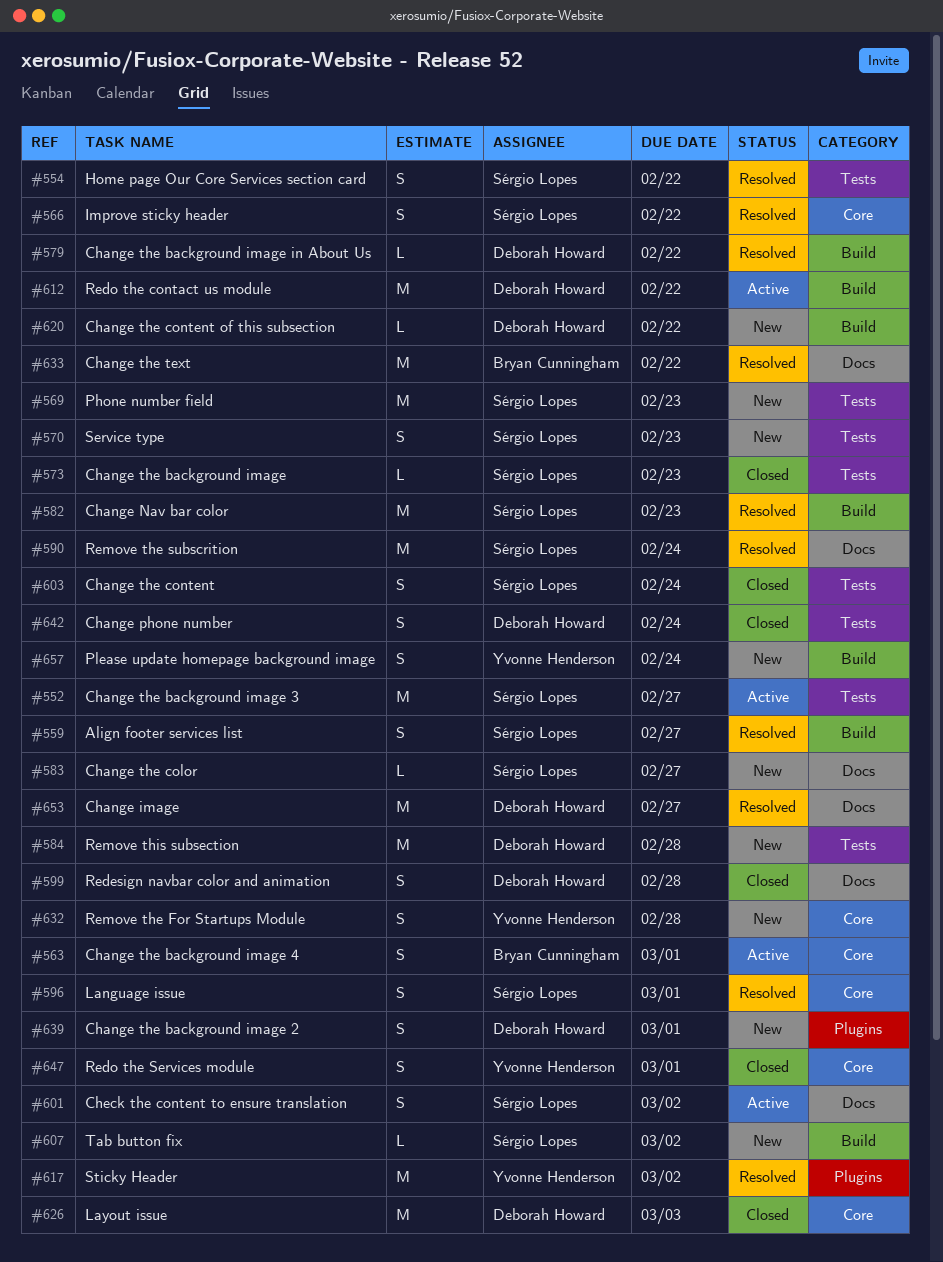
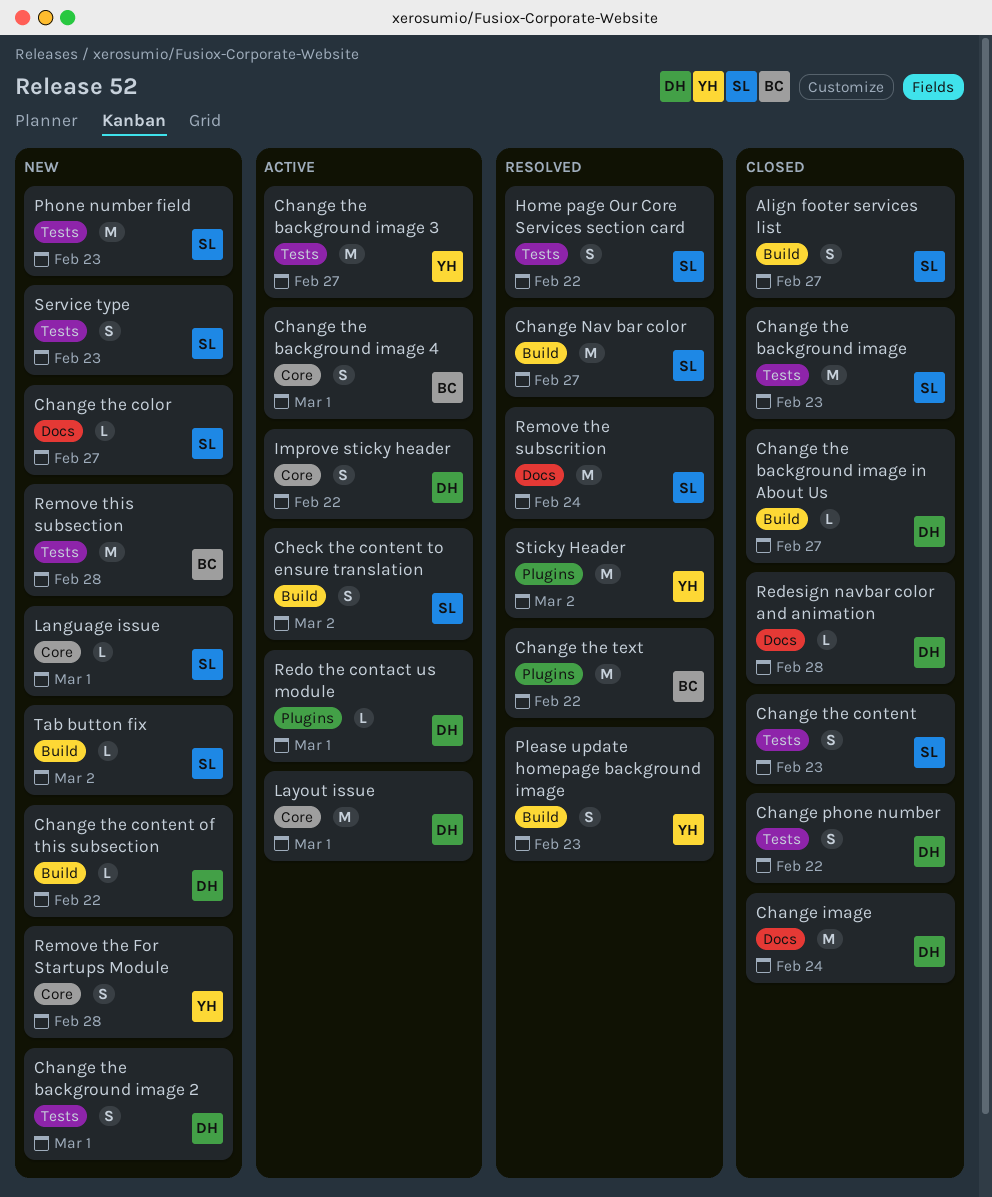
Align footer services list, status: Resolved -> Closed
Change image, status: Resolved -> Closed
Change image, due: Feb 27 -> Feb 24
Change Nav bar color, due: Feb 23 -> Feb 27
Change phone number, due: Feb 24 -> Feb 22
Change the background image, estimate: L -> M
Change the background image 2, label: Plugins -> Tests
Change the background image 3, owner: Sérgio Lopes -> Yvonne Henderson
Change the background image in About Us, status: Resolved -> Closed
Change the background image in About Us, due: Feb 22 -> Feb 27
Change the content, due: Feb 24 -> Feb 23
Change the text, label: Docs -> Plugins
Check the content to ensure translation, label: Docs -> Build
Improve sticky header, status: Resolved -> Active
Improve sticky header, owner: Sérgio Lopes -> Deborah Howard
Language issue, status: Resolved -> New
Language issue, estimate: S -> L
Layout issue, status: Closed -> Active
Layout issue, due: Mar 3 -> Mar 1
Please update homepage background image, status: New -> Resolved
Please update homepage background image, due: Feb 24 -> Feb 23
Redesign navbar color and animation, estimate: S -> L
Redo the contact us module, label: Build -> Plugins
Redo the contact us module, estimate: M -> L
Redo the contact us module, due: Feb 22 -> Mar 1
Redo the Services module: present -> none
Remove this subsection, owner: Deborah Howard -> Bryan Cunningham

